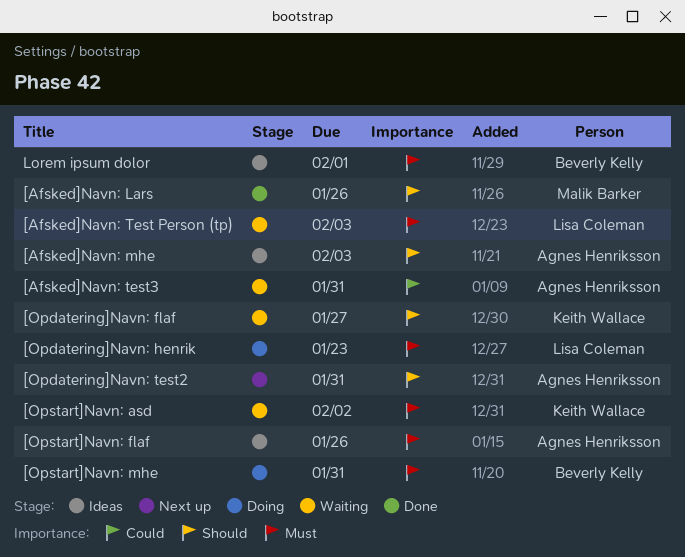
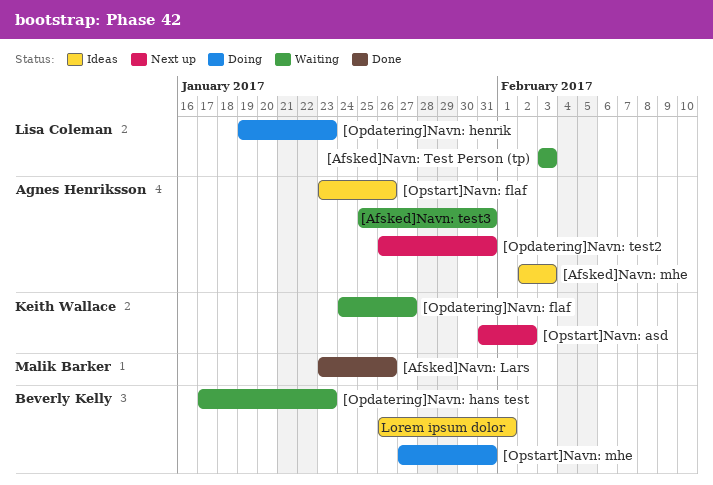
[Opdatering]Navn: hans test: none -> present
[Opstart]Navn: asd, status: Waiting -> Next up

